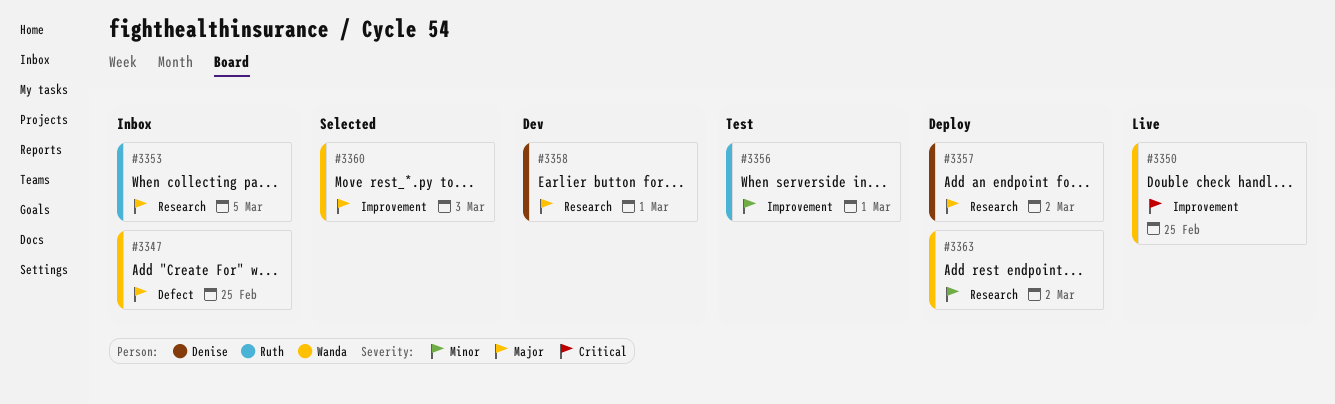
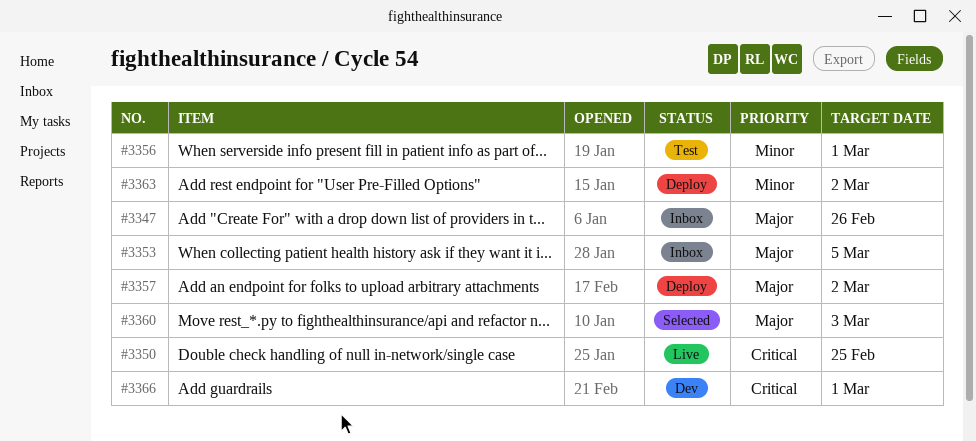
#3347, due: Feb 25 -> Feb 26
#3358: present -> none
#3366: none -> present

